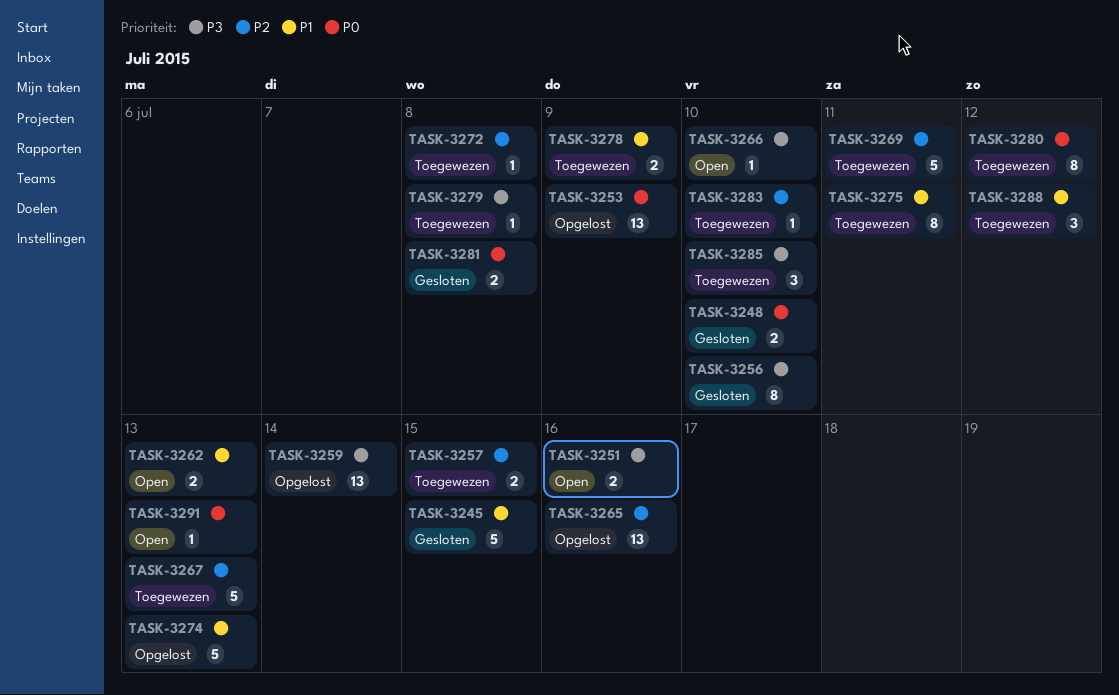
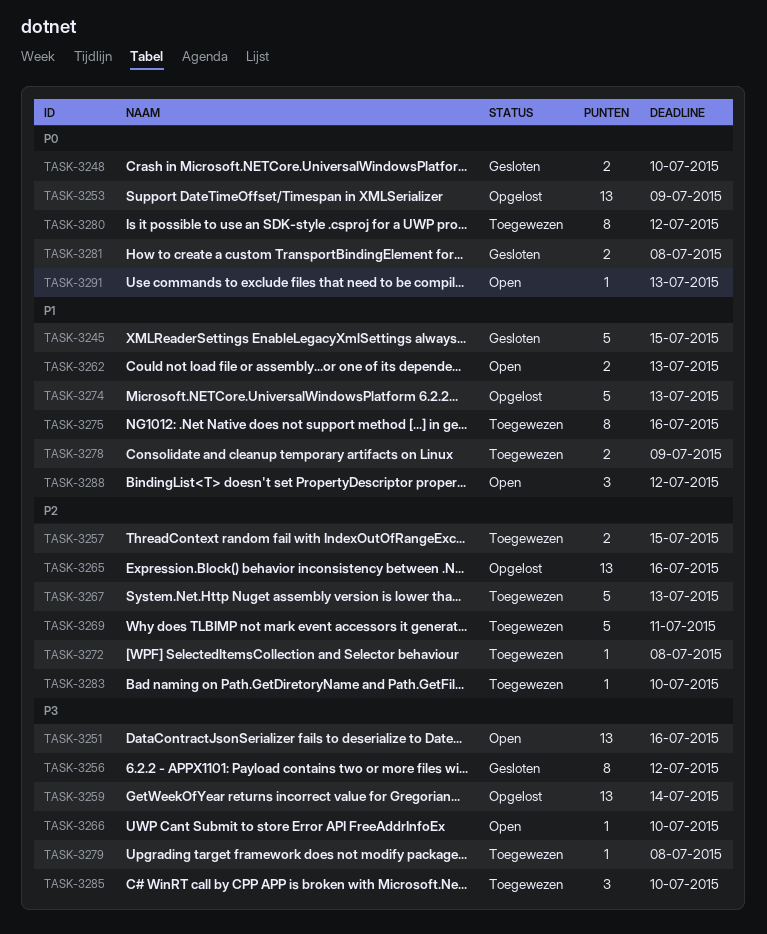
TASK-3251, estimate: 2 -> 13
TASK-3256, due: Jul 10 -> Jul 12
TASK-3275, due: Jul 11 -> Jul 16
TASK-3288, status: Toegewezen -> Open

